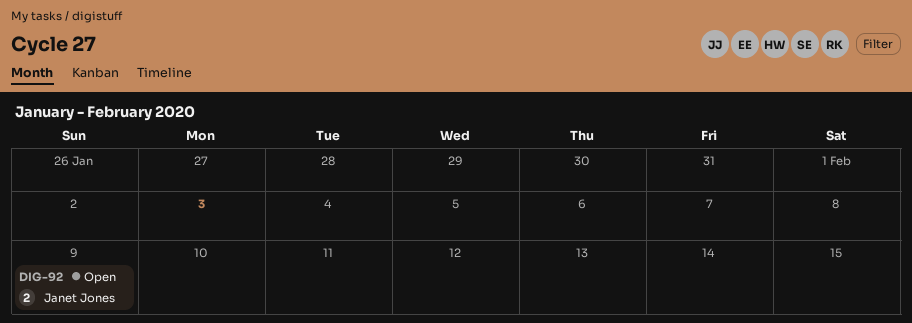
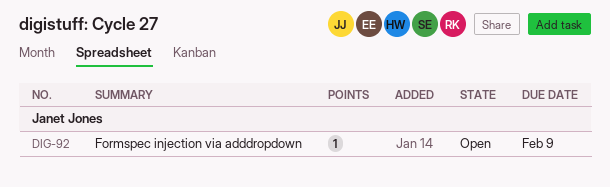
DIG-92, estimate: 2 -> 1

